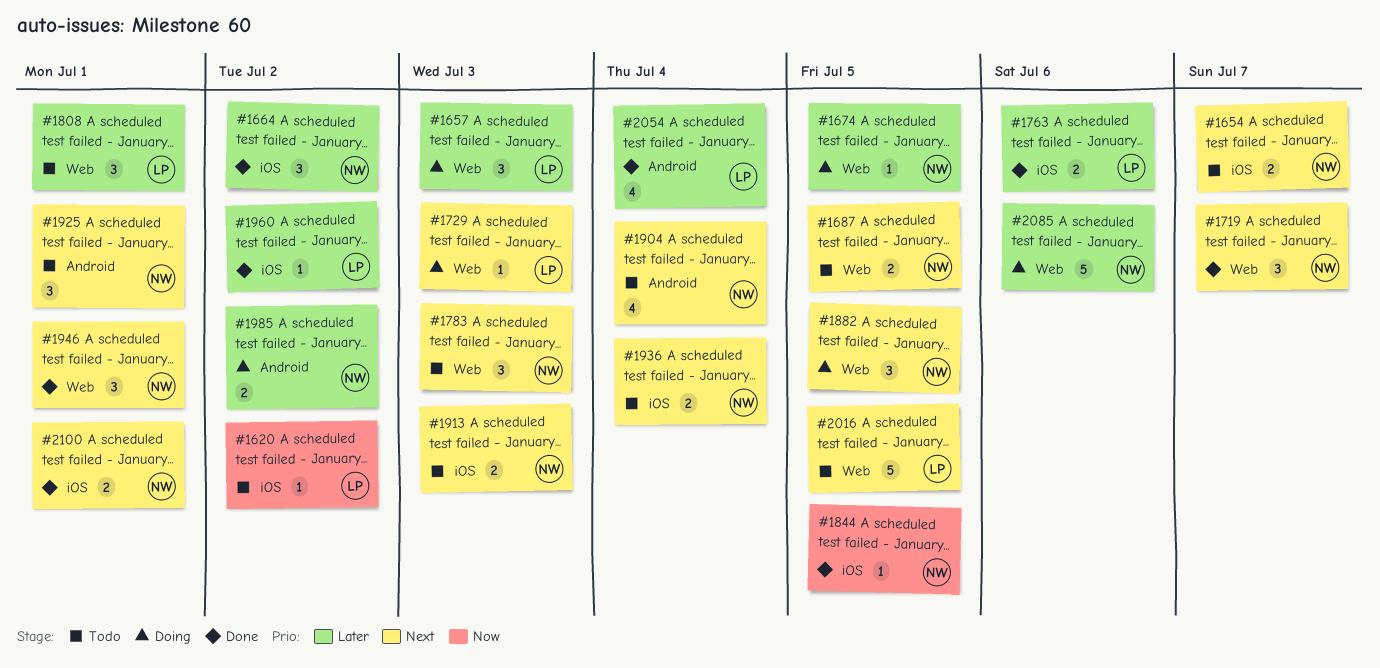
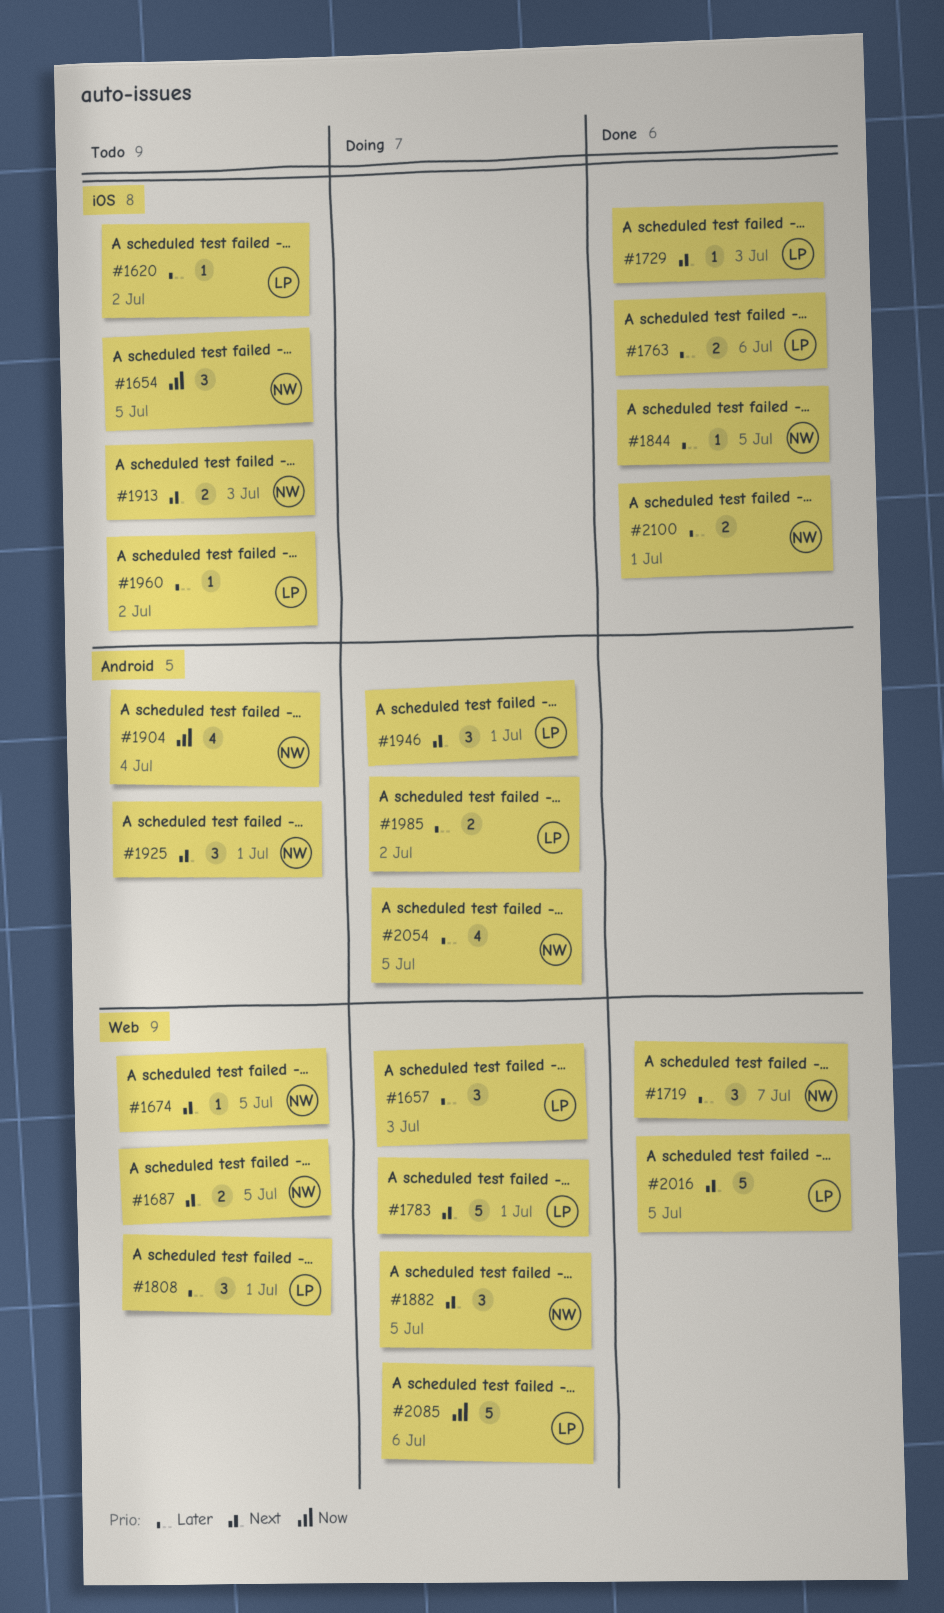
#1620, priority: Now -> Later
#1654, priority: Next -> Now
#1654, estimate: 2 -> 3
#1654, due: Jul 7 -> Jul 5
#1664: present -> none
#1674, status: Doing -> Todo
#1674, priority: Later -> Next
#1719, priority: Next -> Later
#1729, status: Doing -> Done
#1729, label: Web -> iOS
#1783, status: Todo -> Doing
#1783, owner: NW -> LP
#1783, estimate: 3 -> 5
#1783, due: Jul 3 -> Jul 1
#1844, priority: Now -> Later
#1904, priority: Next -> Now
#1936: present -> none
#1946, status: Done -> Doing
#1946, owner: NW -> LP
#1946, label: Web -> Android
#1960, status: Done -> Todo
#1985, owner: NW -> LP
#2016, status: Todo -> Done
#2054, status: Done -> Doing
#2054, owner: LP -> NW
#2054, due: Jul 4 -> Jul 5
#2085, owner: NW -> LP
#2085, priority: Later -> Now
#2100, priority: Next -> Later

